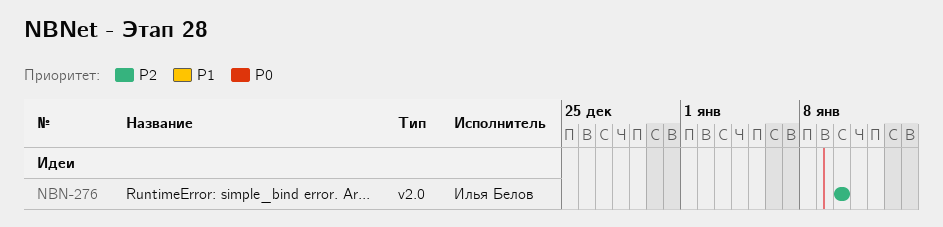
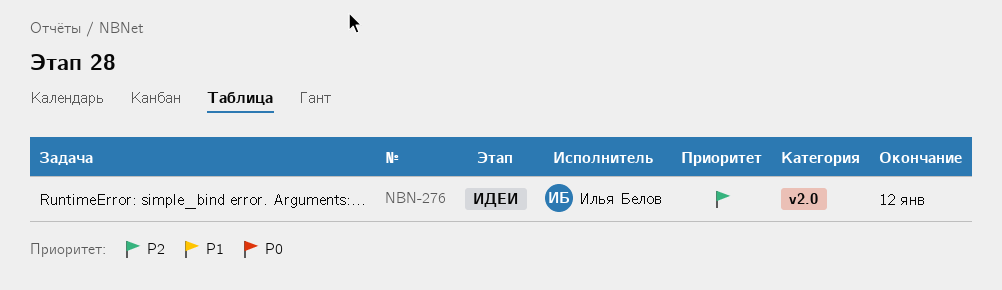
NBN-276, due: Jan 10 -> Jan 12

